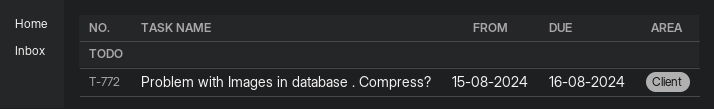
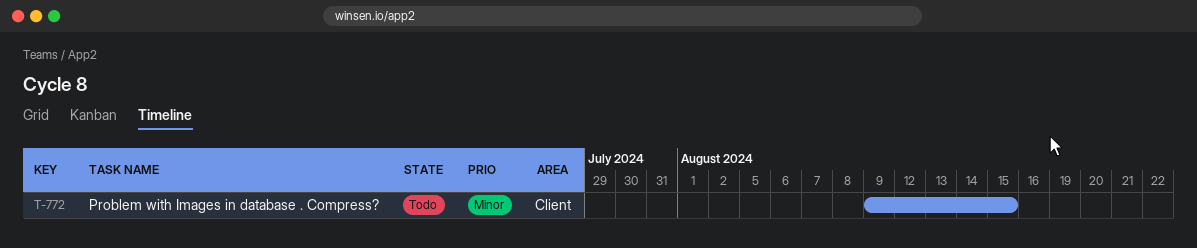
T-772, start: Aug 15 -> Aug 9
T-772, due: Aug 16 -> Aug 15

